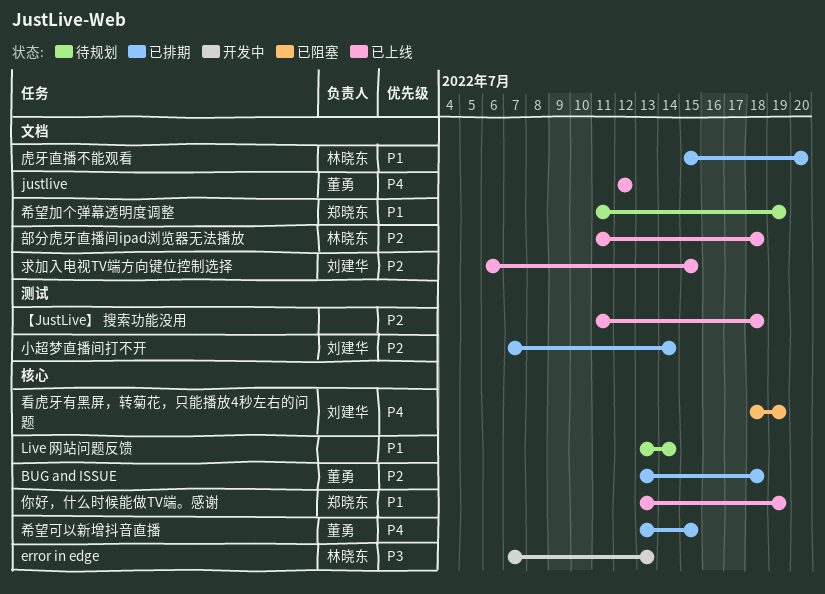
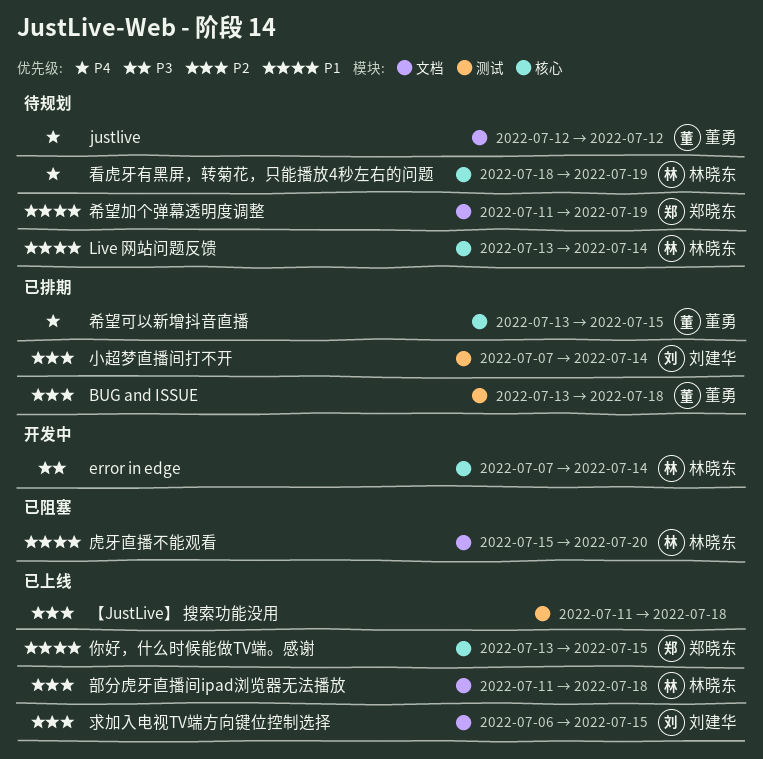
BUG and ISSUE, label: 核心 -> 测试
error in edge, due: Jul 13 -> Jul 14
justlive, status: 已上线 -> 待规划
Live 网站问题反馈, owner: none -> 林晓东
你好，什么时候能做TV端。感谢, due: Jul 19 -> Jul 15
看虎牙有黑屏，转菊花，只能播放4秒左右的问题, status: 已阻塞 -> 待规划
看虎牙有黑屏，转菊花，只能播放4秒左右的问题, owner: 刘建华 -> 林晓东
虎牙直播不能观看, status: 已排期 -> 已阻塞

